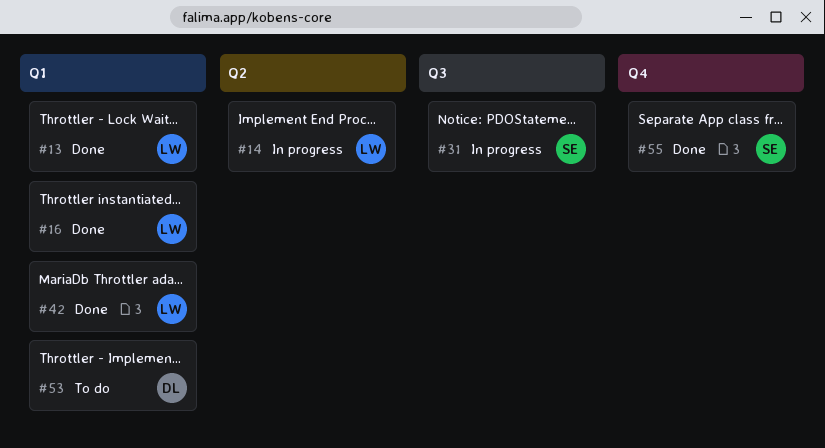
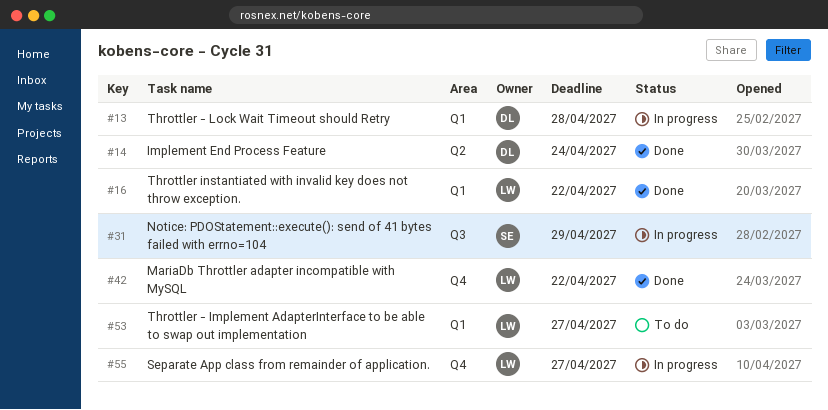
#13, status: Done -> In progress
#13, owner: LW -> DL
#14, status: In progress -> Done
#14, owner: LW -> DL
#42, label: Q1 -> Q4
#53, owner: DL -> LW
#55, status: Done -> In progress
#55, owner: SE -> LW

